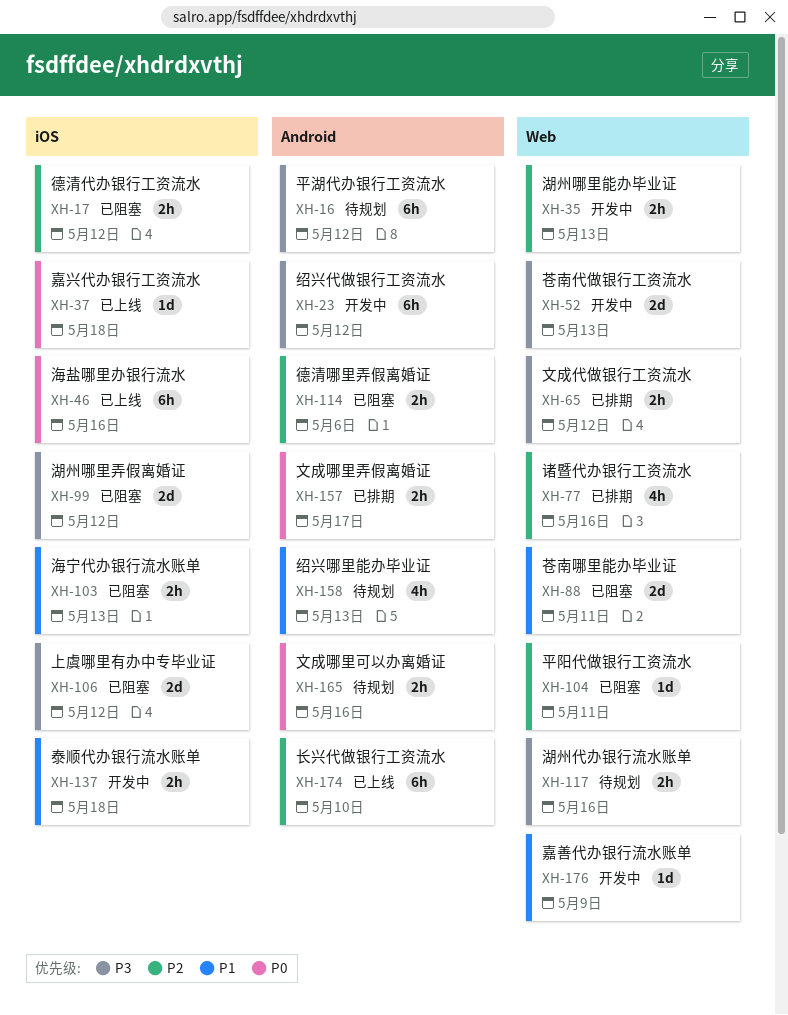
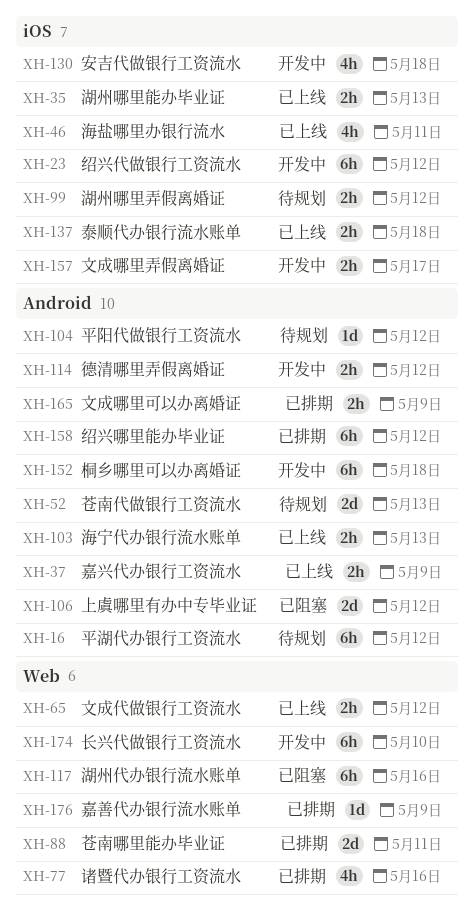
XH-17: present -> none
XH-23, label: Android -> iOS
XH-35, status: 开发中 -> 已上线
XH-35, label: Web -> iOS
XH-37, label: iOS -> Android
XH-37, estimate: 1d -> 2h
XH-37, due: May 18 -> May 9
XH-46, estimate: 6h -> 4h
XH-46, due: May 16 -> May 11
XH-52, status: 开发中 -> 待规划
XH-52, label: Web -> Android
XH-65, status: 已排期 -> 已上线
XH-88, status: 已阻塞 -> 已排期
XH-99, status: 已阻塞 -> 待规划
XH-99, estimate: 2d -> 2h
XH-103, status: 已阻塞 -> 已上线
XH-103, label: iOS -> Android
XH-104, status: 已阻塞 -> 待规划
XH-104, label: Web -> Android
XH-104, due: May 11 -> May 12
XH-106, label: iOS -> Android
XH-114, status: 已阻塞 -> 开发中
XH-114, due: May 6 -> May 12
XH-117, status: 待规划 -> 已阻塞
XH-117, estimate: 2h -> 6h
XH-130: none -> present
XH-137, status: 开发中 -> 已上线
XH-152: none -> present
XH-157, status: 已排期 -> 开发中
XH-157, label: Android -> iOS
XH-158, status: 待规划 -> 已排期
XH-158, estimate: 4h -> 6h
XH-158, due: May 13 -> May 12
XH-165, status: 待规划 -> 已排期
XH-165, due: May 16 -> May 9
XH-174, status: 已上线 -> 开发中
XH-174, label: Android -> Web
XH-176, status: 开发中 -> 已排期

